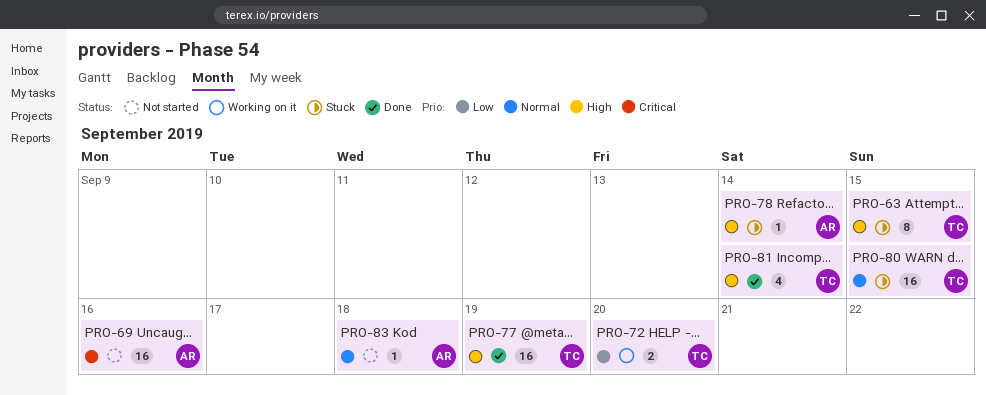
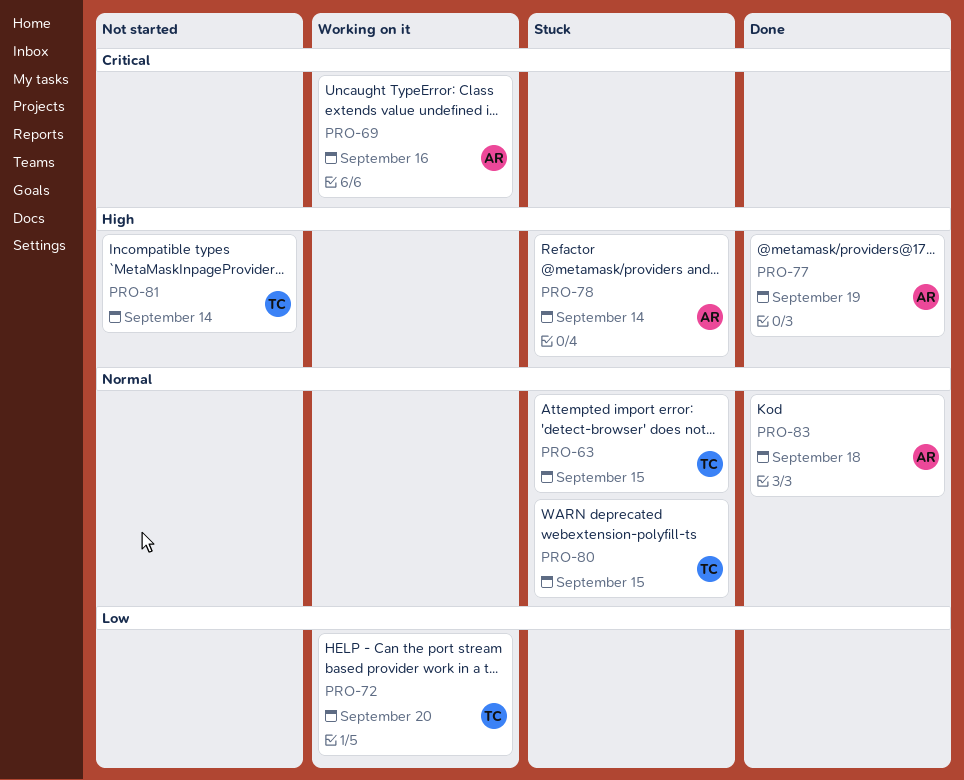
PRO-63, priority: High -> Normal
PRO-69, status: Not started -> Working on it
PRO-77, owner: TC -> AR
PRO-81, status: Done -> Not started
PRO-83, status: Not started -> Done

